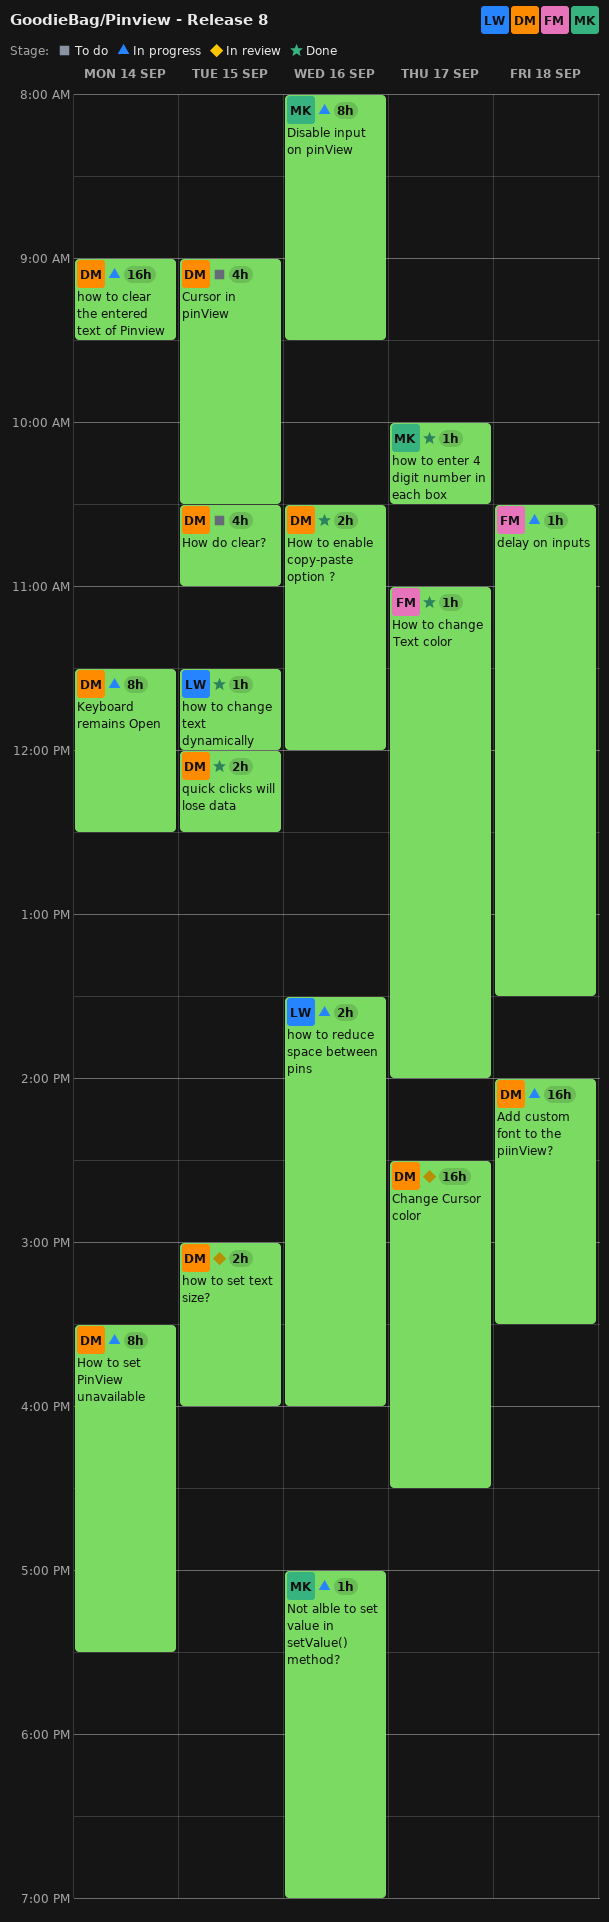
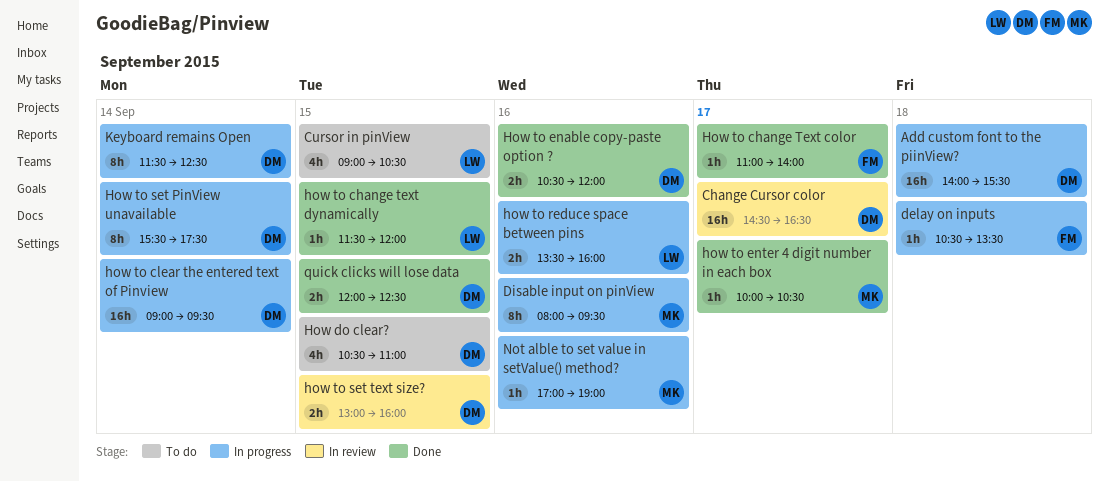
Cursor in pinView, owner: DM -> LW
how to set text size?, begins: 15:00 -> 13:00

